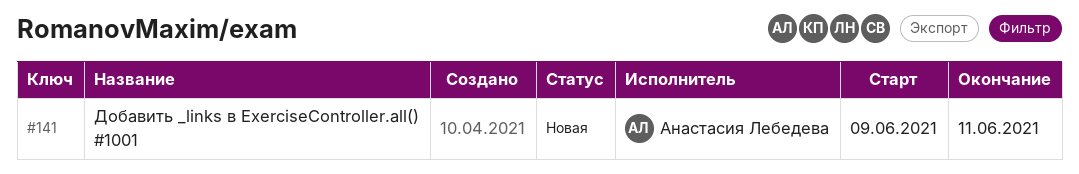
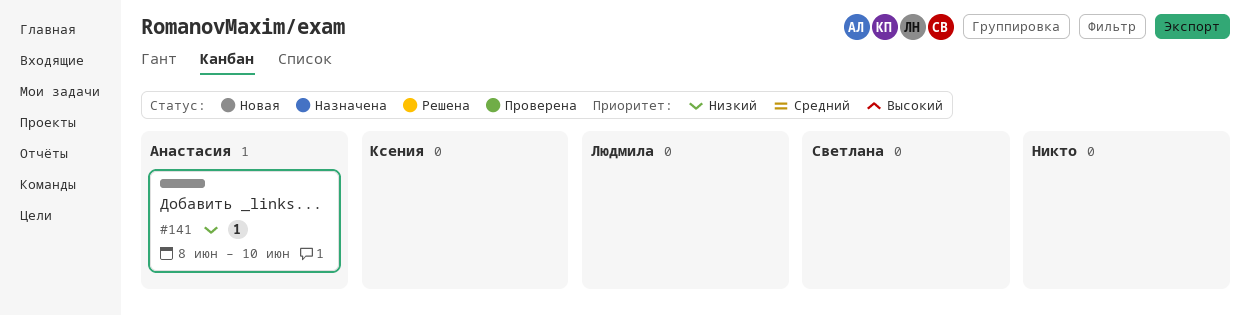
#141, start: Jun 9 -> Jun 8
#141, due: Jun 11 -> Jun 10

